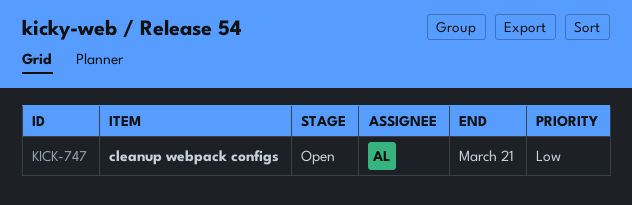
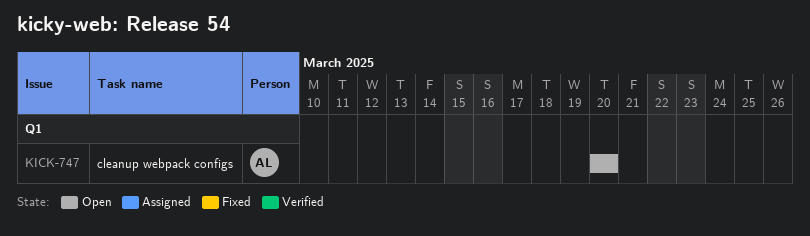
KICK-747, due: Mar 21 -> Mar 20

